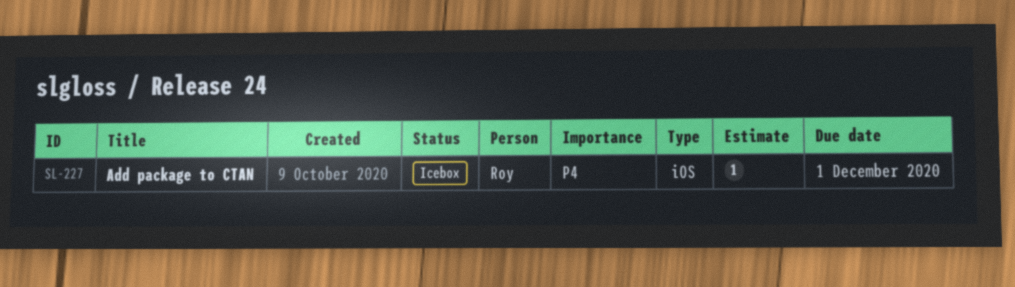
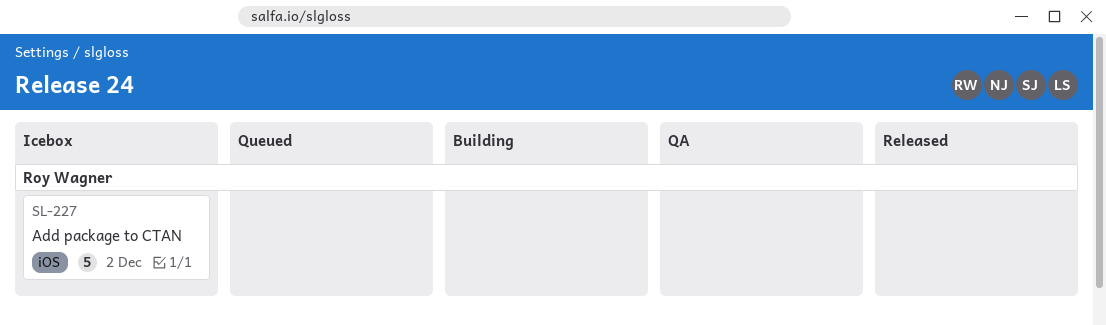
SL-227, estimate: 1 -> 5
SL-227, due: Dec 1 -> Dec 2

